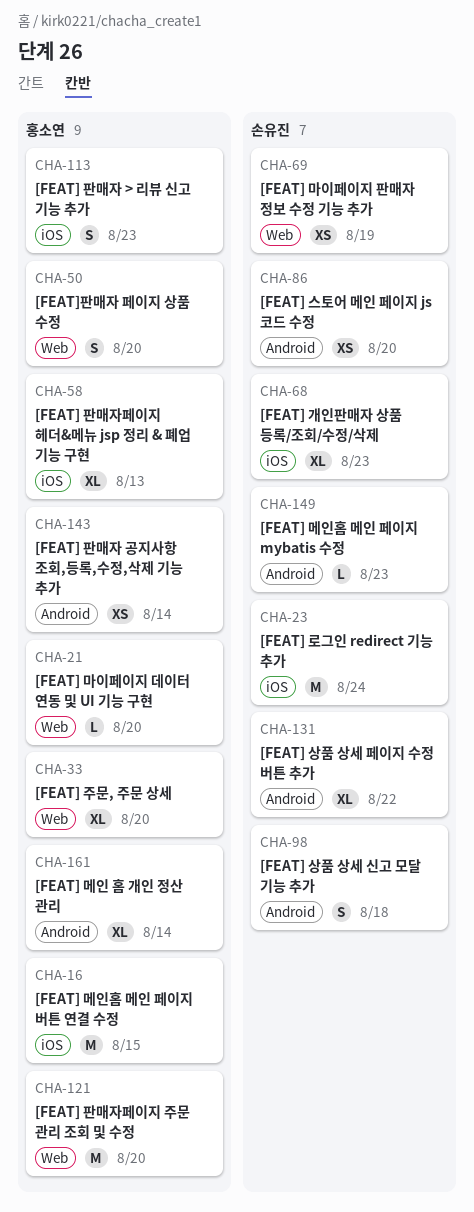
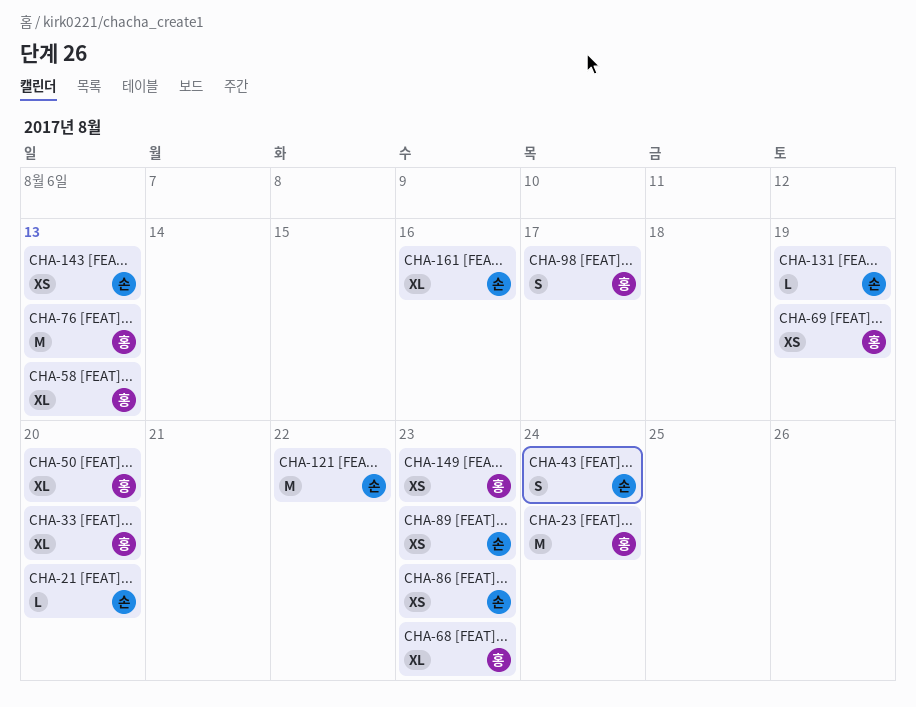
CHA-16: present -> none
CHA-21, owner: 홍소연 -> 손유진
CHA-23, owner: 손유진 -> 홍소연
CHA-43: none -> present
CHA-50, estimate: S -> XL
CHA-68, owner: 손유진 -> 홍소연
CHA-69, owner: 손유진 -> 홍소연
CHA-76: none -> present
CHA-86, due: Aug 20 -> Aug 23
CHA-89: none -> present
CHA-98, owner: 손유진 -> 홍소연
CHA-98, due: Aug 18 -> Aug 17
CHA-113: present -> none
CHA-121, owner: 홍소연 -> 손유진
CHA-121, due: Aug 20 -> Aug 22
CHA-131, estimate: XL -> L
CHA-131, due: Aug 22 -> Aug 19
CHA-143, owner: 홍소연 -> 손유진
CHA-143, due: Aug 14 -> Aug 13
CHA-149, owner: 손유진 -> 홍소연
CHA-149, estimate: L -> XS
CHA-161, owner: 홍소연 -> 손유진
CHA-161, due: Aug 14 -> Aug 16

